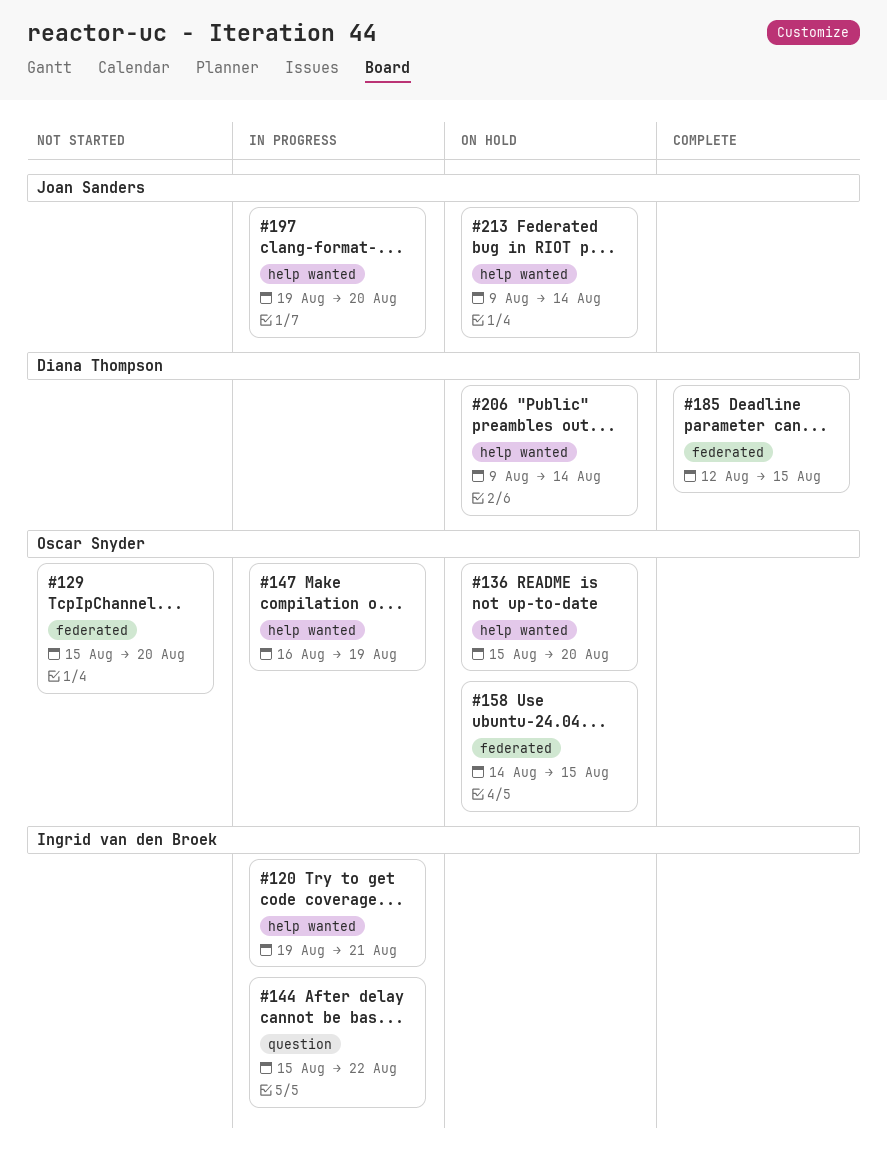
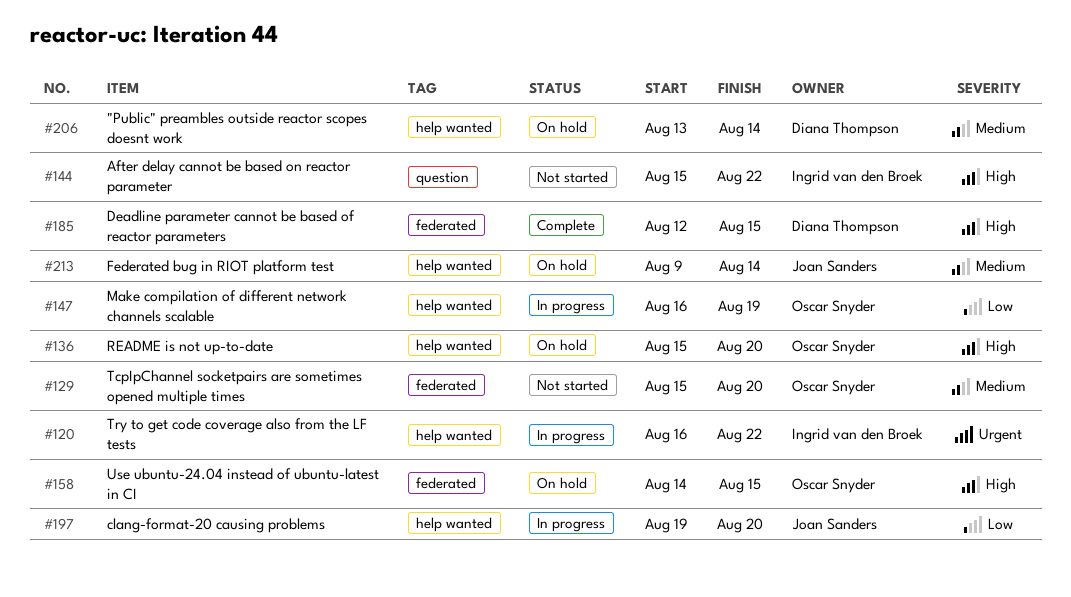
#120, start: Aug 19 -> Aug 16
#120, due: Aug 21 -> Aug 22
#144, status: In progress -> Not started
#206, start: Aug 9 -> Aug 13

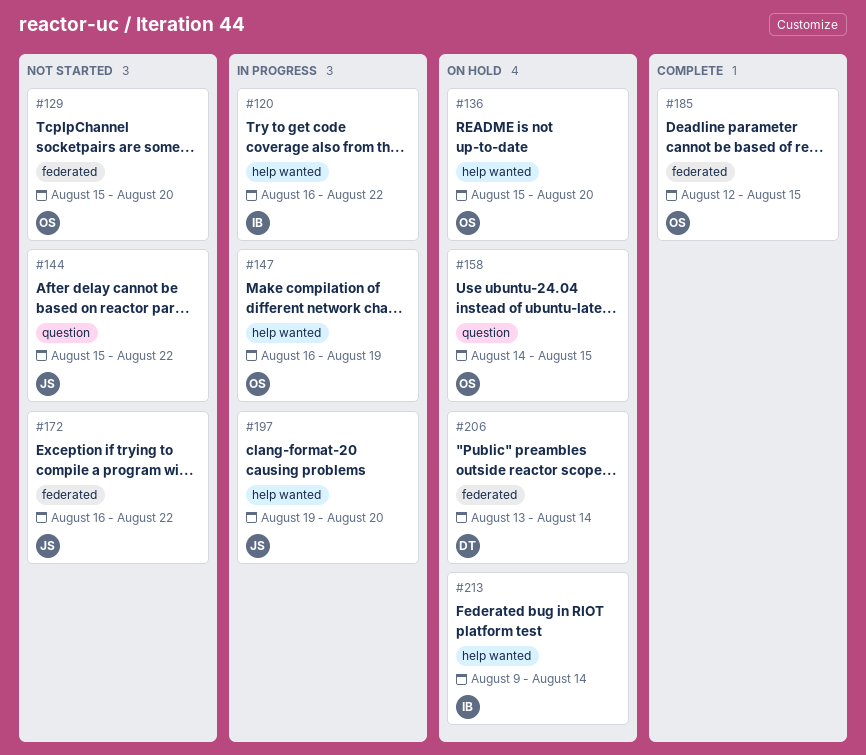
#144, owner: Ingrid van den Broek -> Joan Sanders
#158, label: federated -> question
#172: none -> present
#185, owner: Diana Thompson -> Oscar Snyder
#206, label: help wanted -> federated
#213, owner: Joan Sanders -> Ingrid van den Broek

